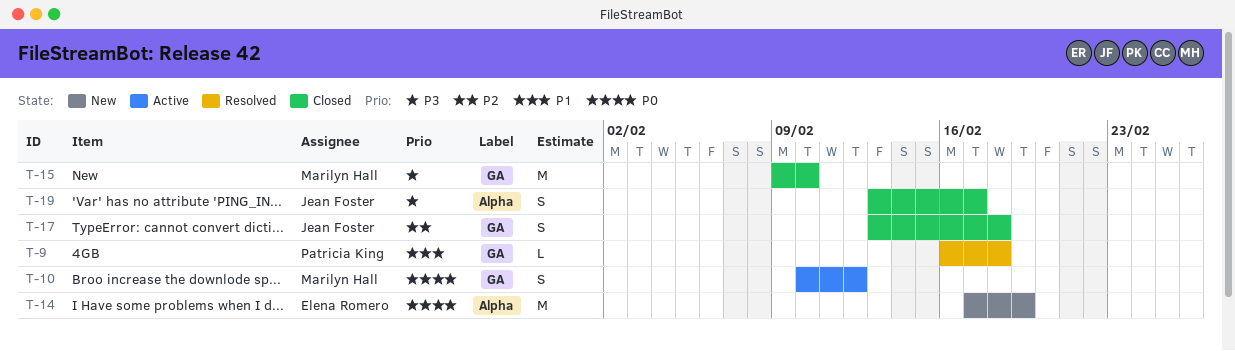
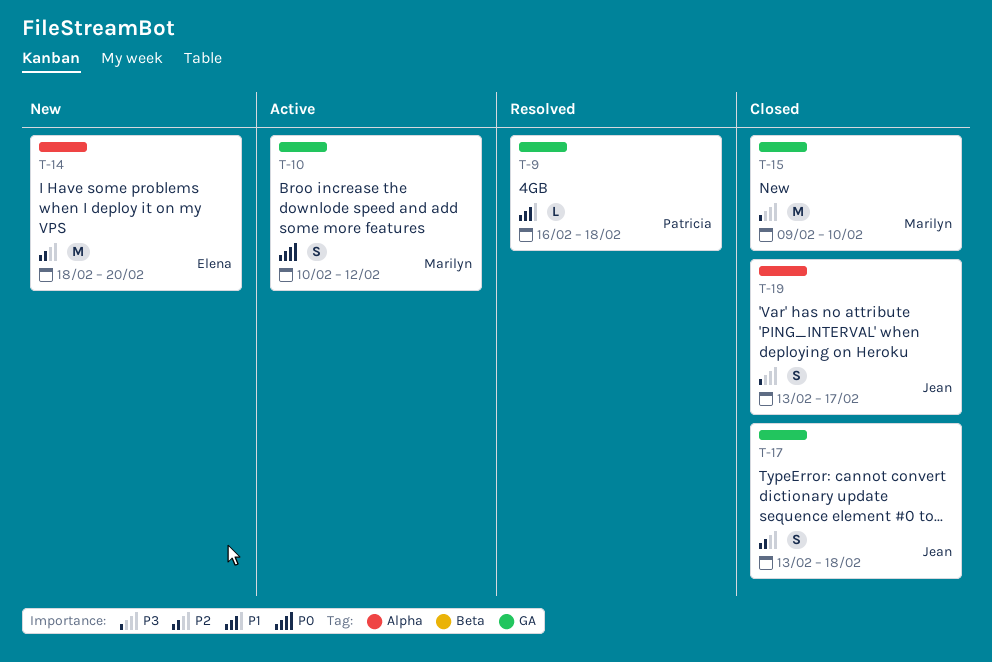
T-14, priority: P0 -> P2
T-14, start: Feb 17 -> Feb 18
T-14, due: Feb 19 -> Feb 20

